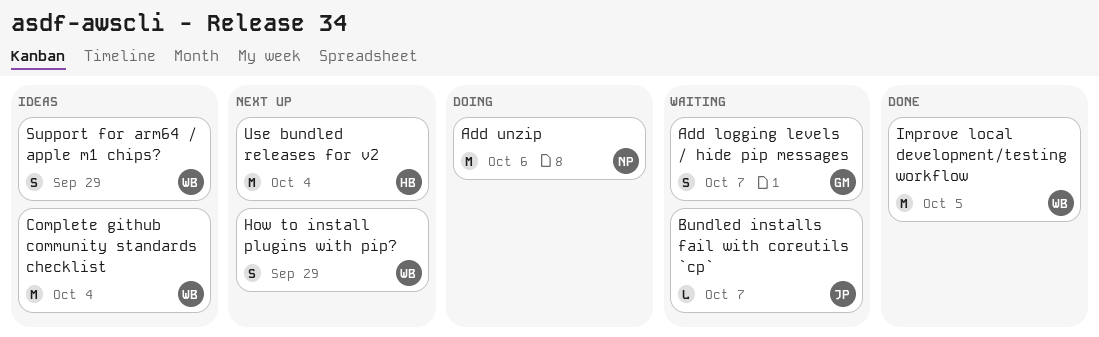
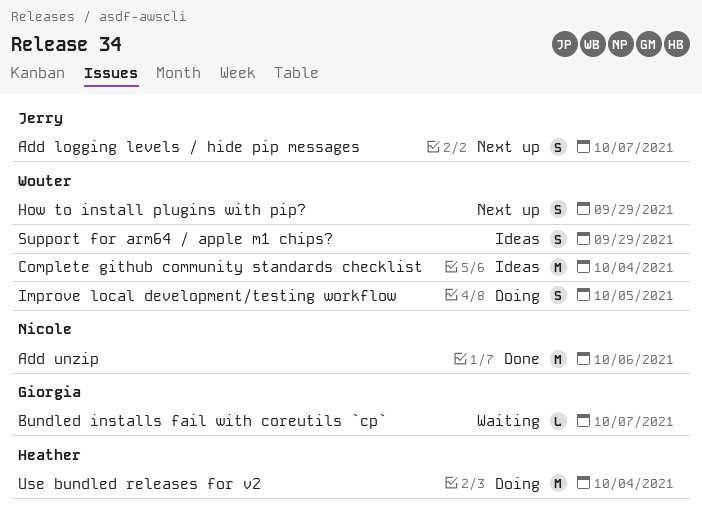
Add logging levels / hide pip messages, status: Waiting -> Next up
Add logging levels / hide pip messages, owner: Giorgia -> Jerry
Add unzip, status: Doing -> Done
Bundled installs fail with coreutils `cp`, owner: Jerry -> Giorgia
Improve local development/testing workflow, status: Done -> Doing
Improve local development/testing workflow, estimate: M -> S
Use bundled releases for v2, status: Next up -> Doing

